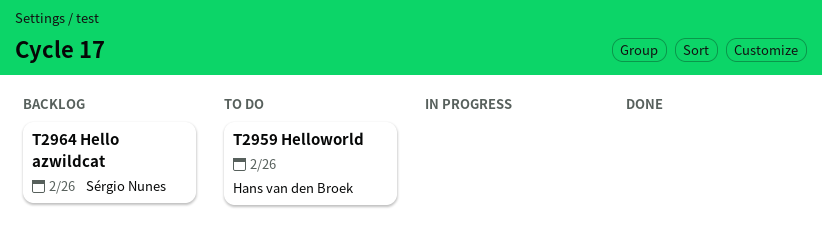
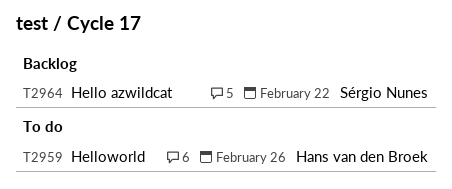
T2964, due: Feb 26 -> Feb 22

